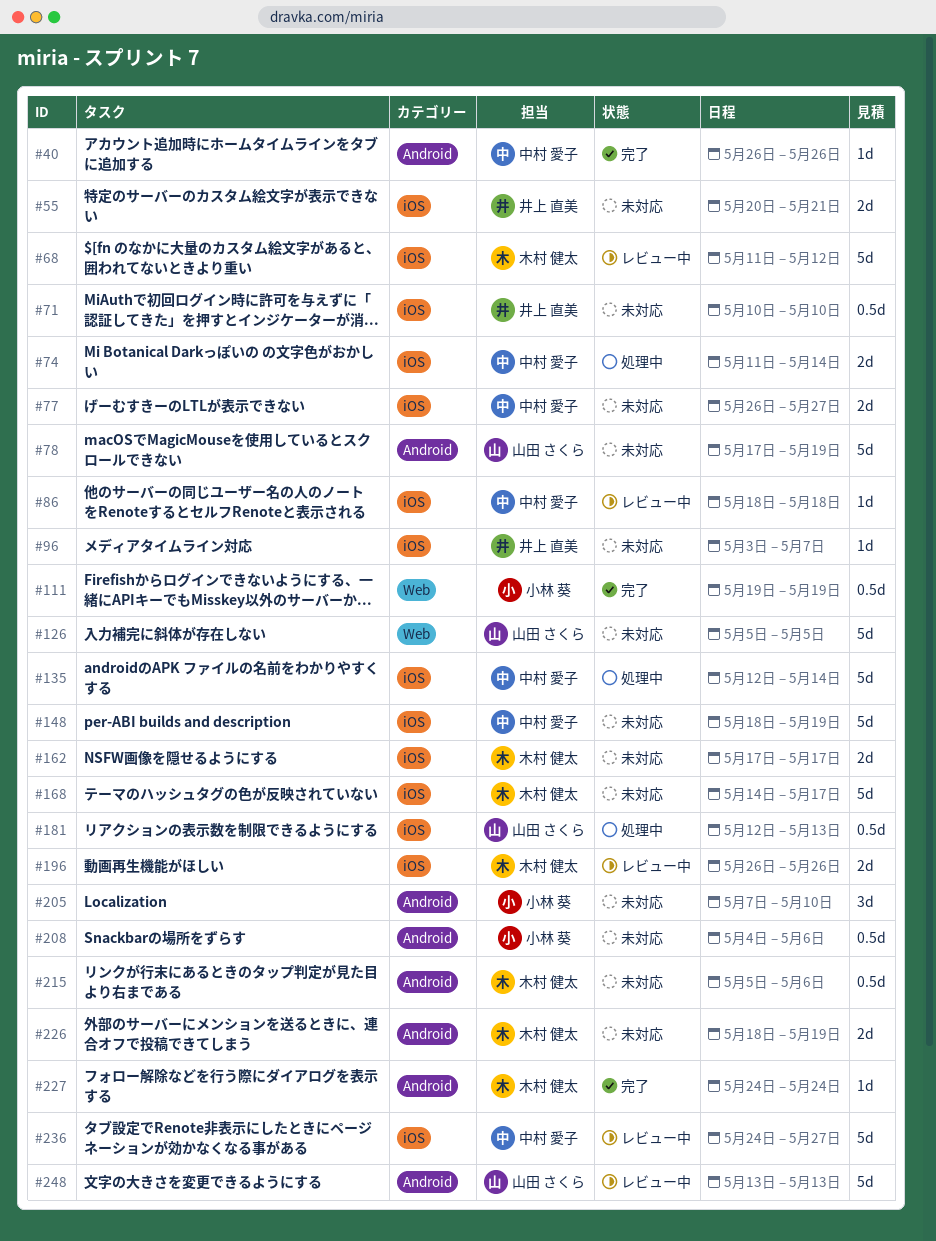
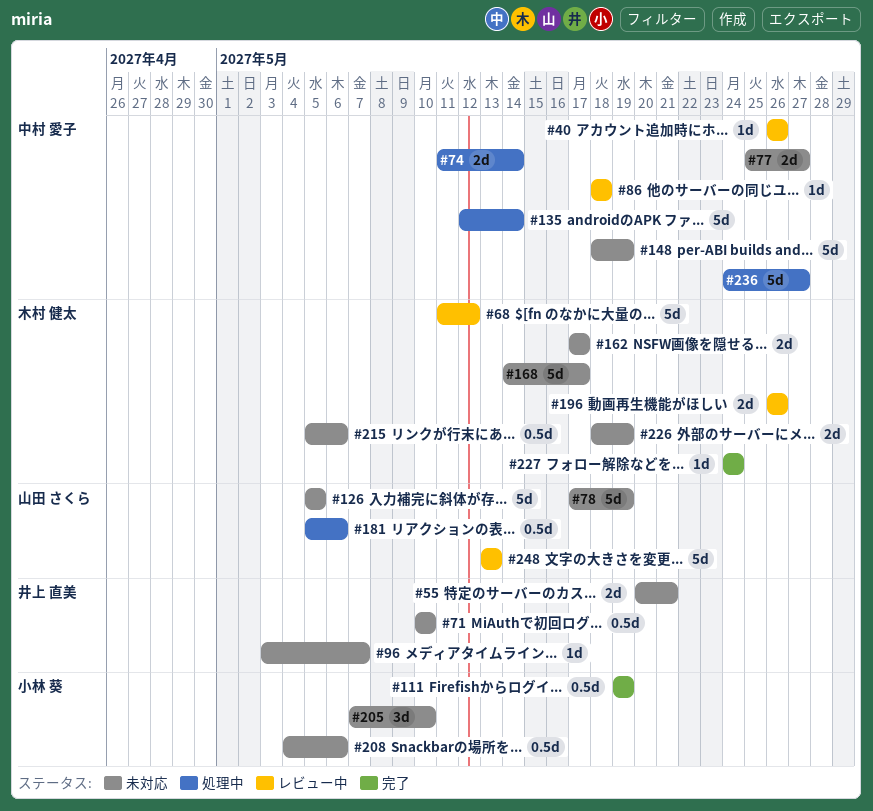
#40, status: 完了 -> レビュー中
#77, start: May 26 -> May 25
#181, start: May 12 -> May 5
#181, due: May 13 -> May 6
#236, status: レビュー中 -> 処理中

